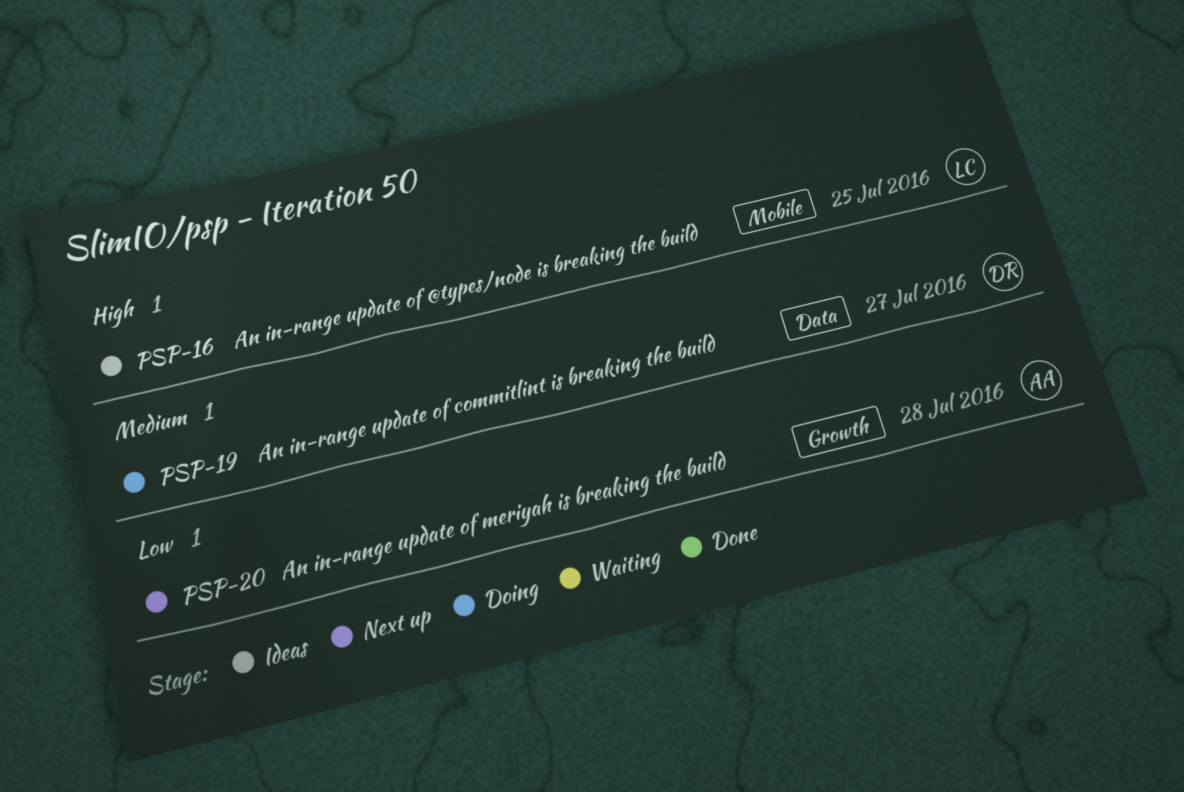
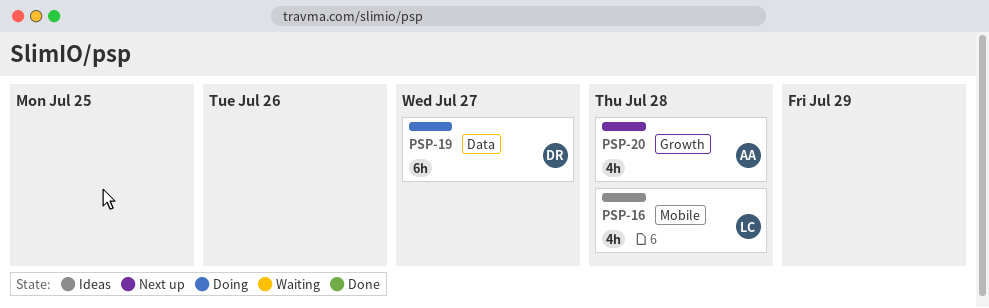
PSP-16, due: Jul 25 -> Jul 28

